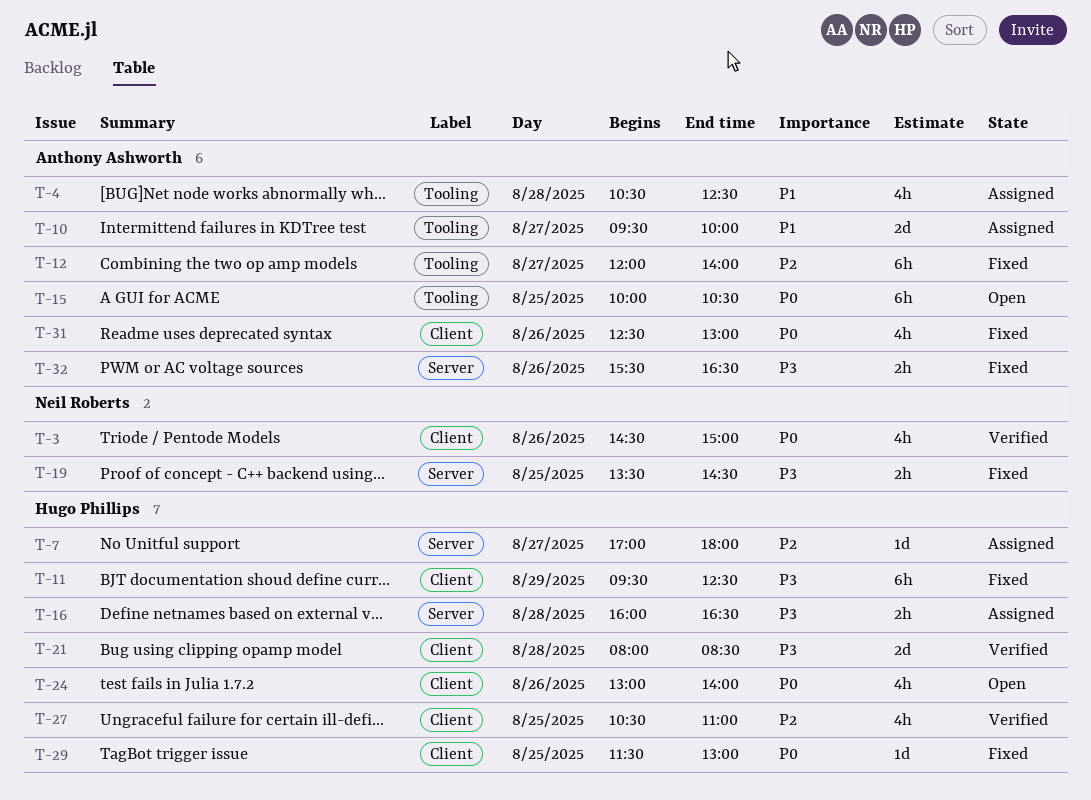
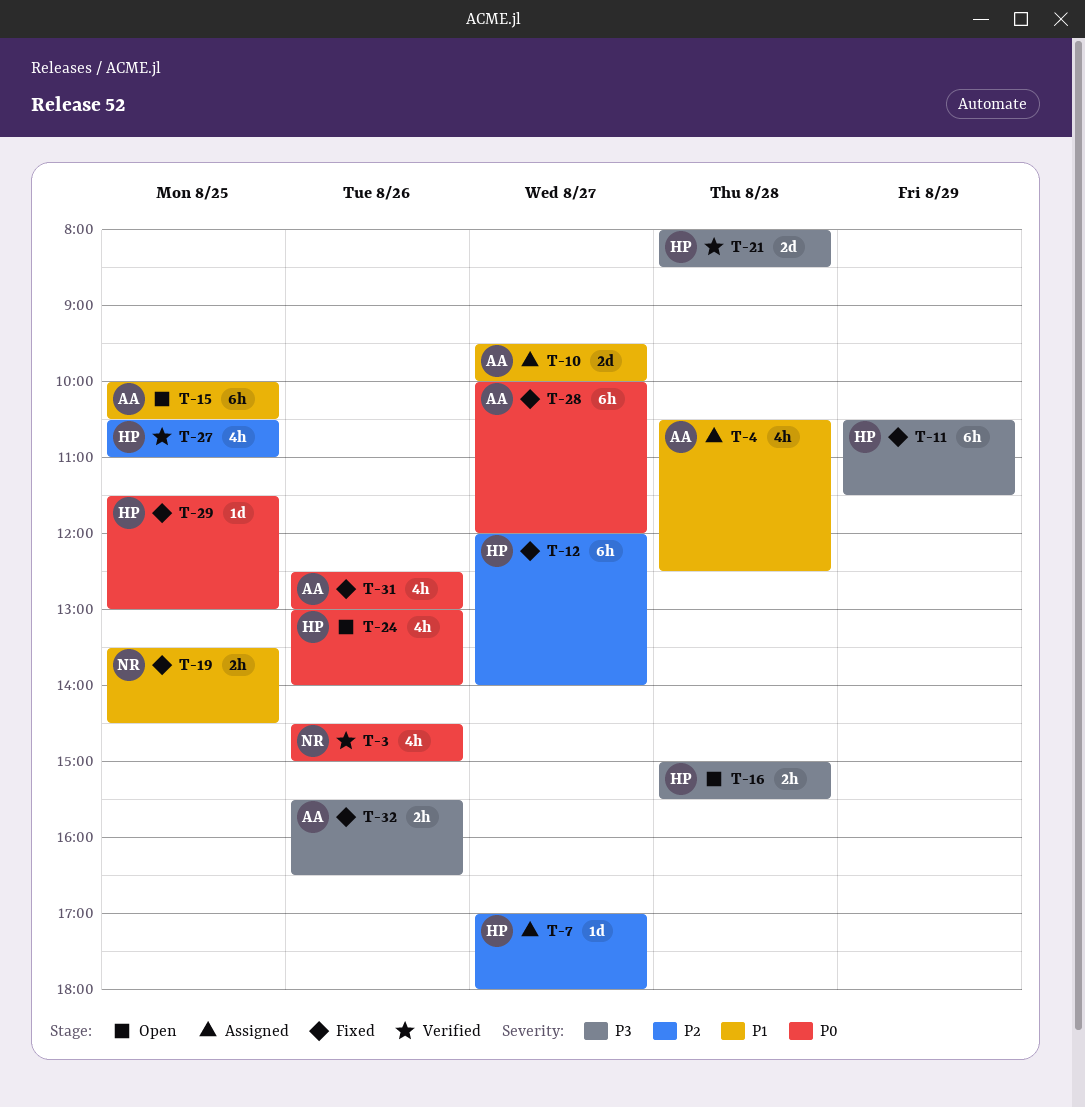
T-11, begins: 09:30 -> 10:30
T-11, ends: 12:30 -> 11:30
T-12, owner: Anthony Ashworth -> Hugo Phillips
T-15, priority: P0 -> P1
T-16, status: Assigned -> Open
T-16, begins: 16:00 -> 15:00
T-16, ends: 16:30 -> 15:30
T-19, priority: P3 -> P1
T-28: none -> present

